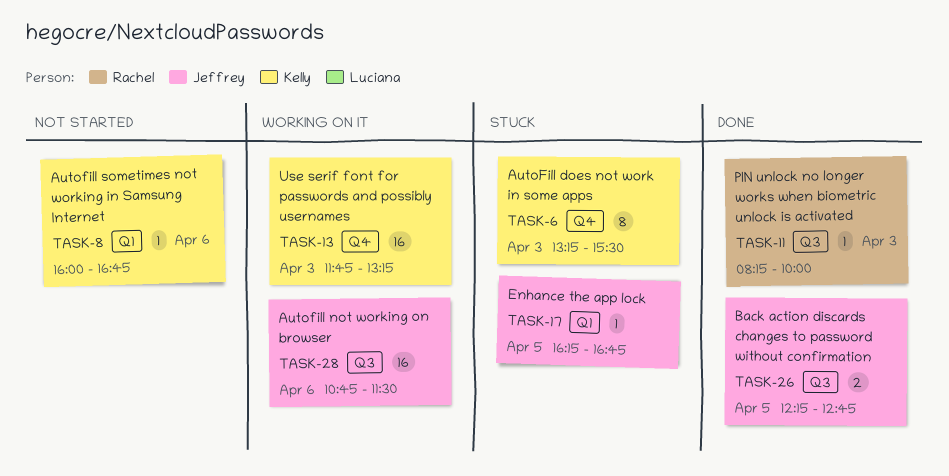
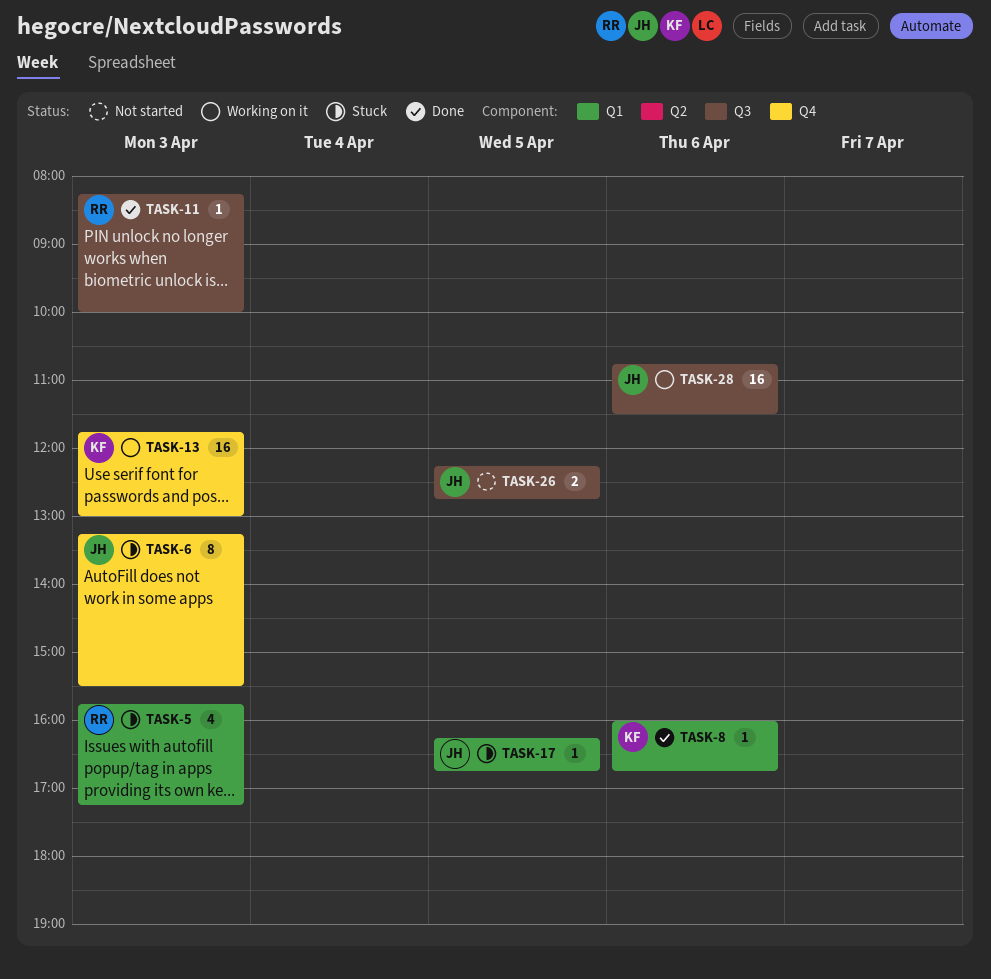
TASK-5: none -> present
TASK-6, owner: Kelly -> Jeffrey
TASK-8, status: Not started -> Done
TASK-13, ends: 13:15 -> 13:00
TASK-26, status: Done -> Not started

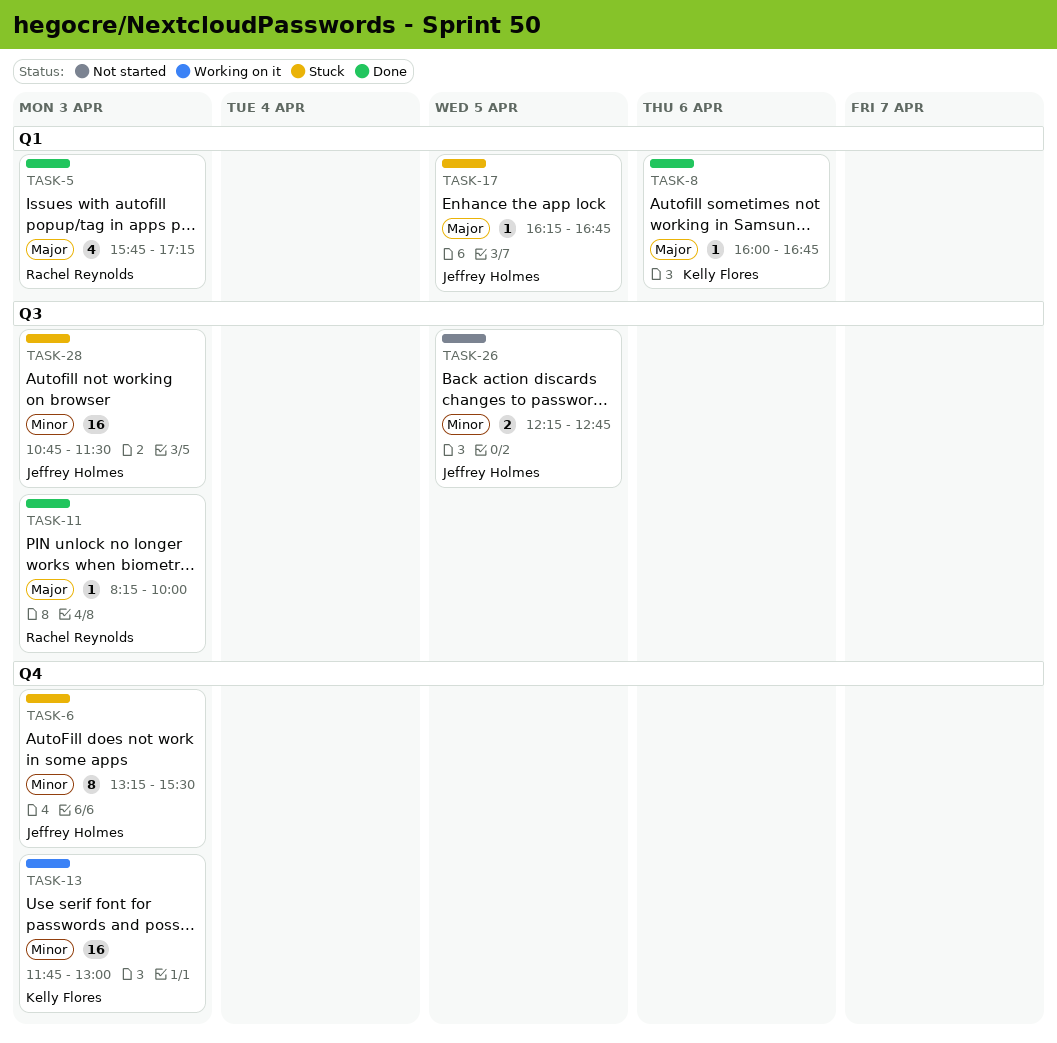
TASK-5, status: Stuck -> Done
TASK-28, status: Working on it -> Stuck
TASK-28, day: Apr 6 -> Apr 3

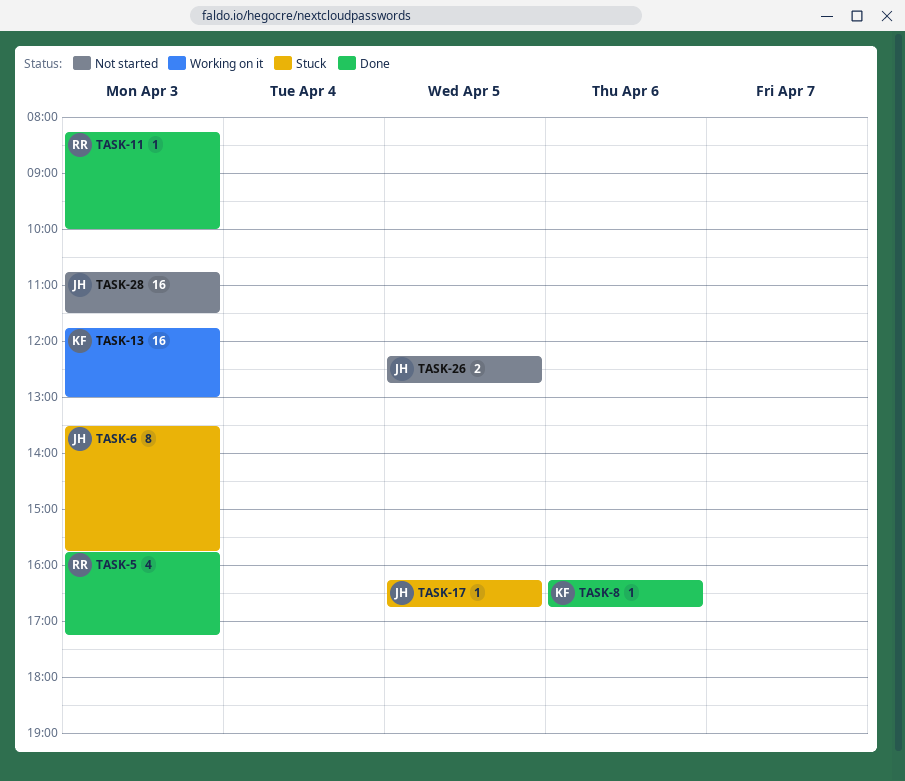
TASK-6, begins: 13:15 -> 13:30
TASK-6, ends: 15:30 -> 15:45
TASK-8, begins: 16:00 -> 16:15
TASK-28, status: Stuck -> Not started

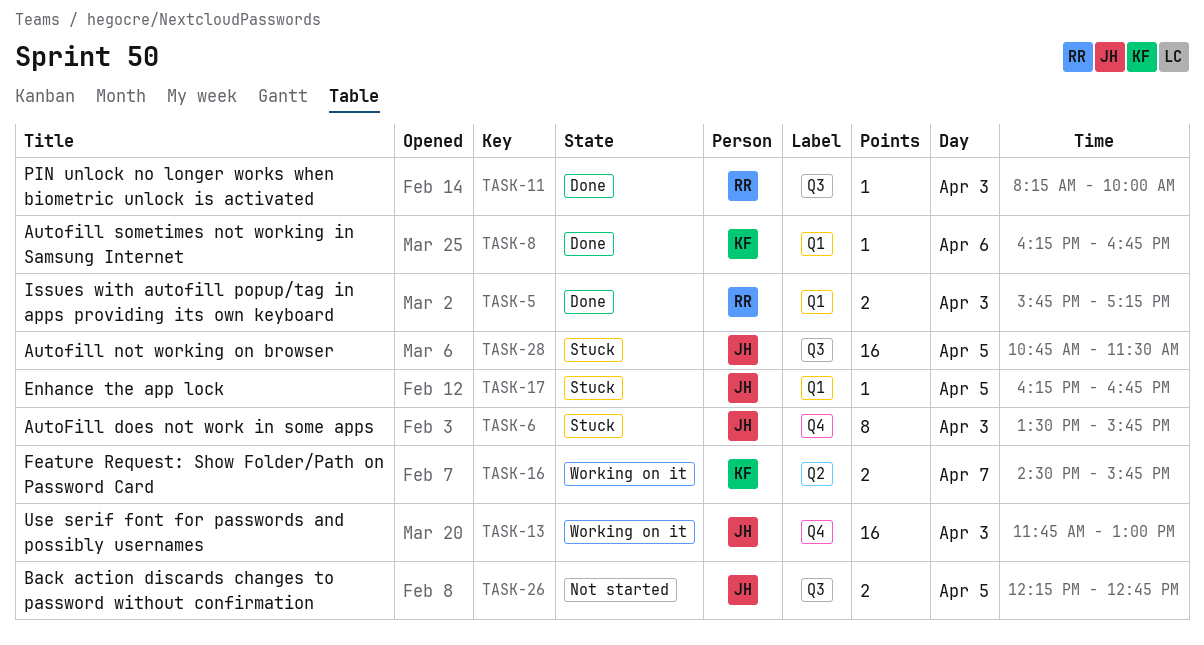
TASK-5, estimate: 4 -> 2
TASK-13, owner: KF -> JH
TASK-16: none -> present
TASK-28, status: Not started -> Stuck
TASK-28, day: Apr 3 -> Apr 5

